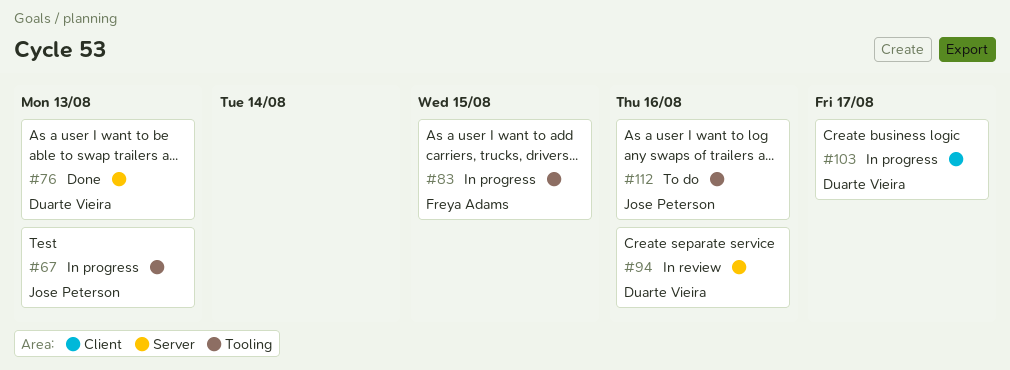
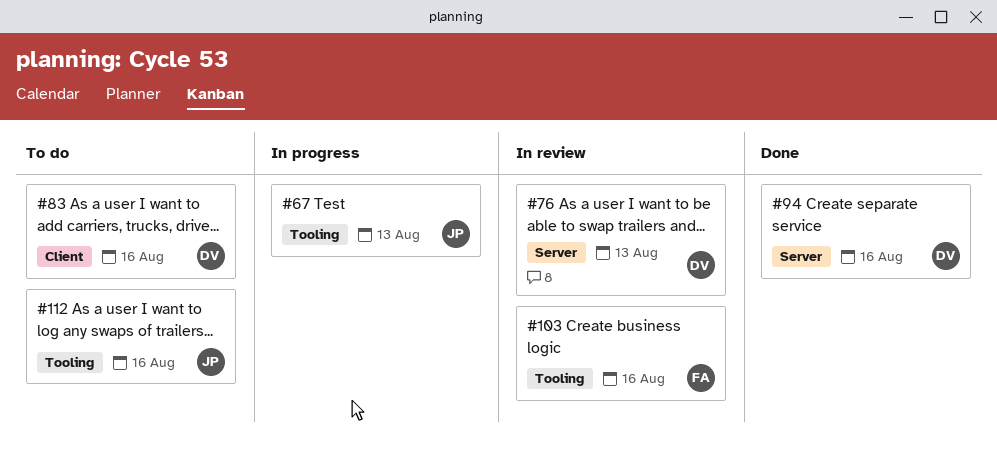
#76, status: Done -> In review
#83, status: In progress -> To do
#83, owner: Freya Adams -> Duarte Vieira
#83, label: Tooling -> Client
#83, due: Aug 15 -> Aug 16
#94, status: In review -> Done
#103, status: In progress -> In review
#103, owner: Duarte Vieira -> Freya Adams
#103, label: Client -> Tooling
#103, due: Aug 17 -> Aug 16

